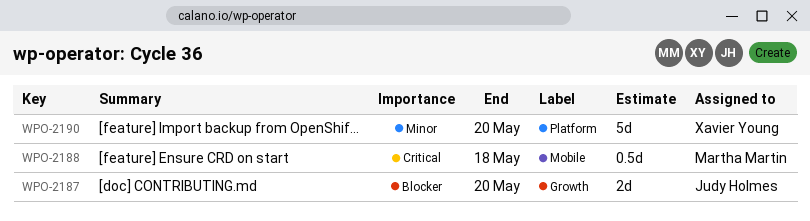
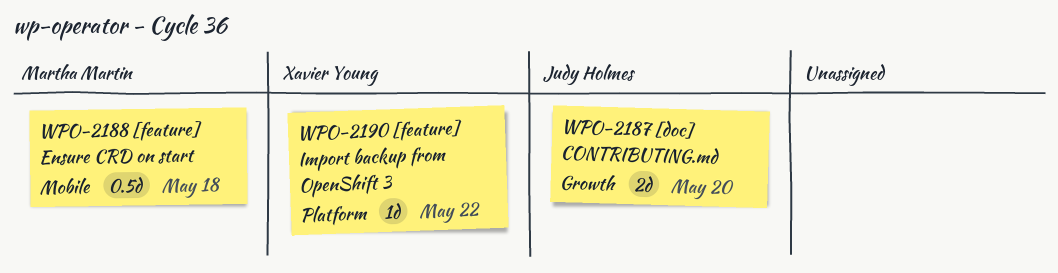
WPO-2190, estimate: 5d -> 1d
WPO-2190, due: May 20 -> May 22

